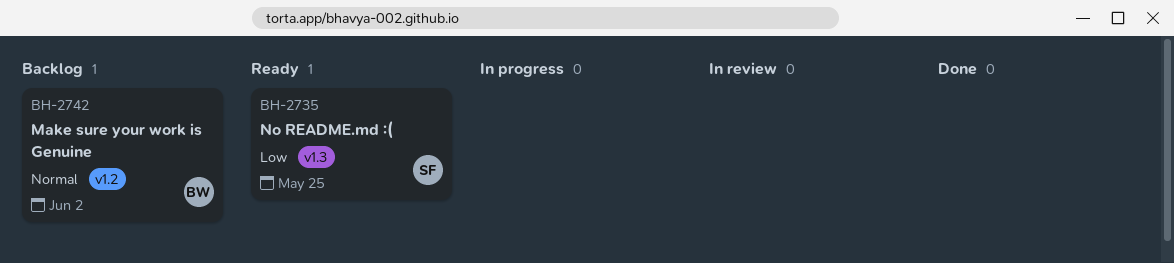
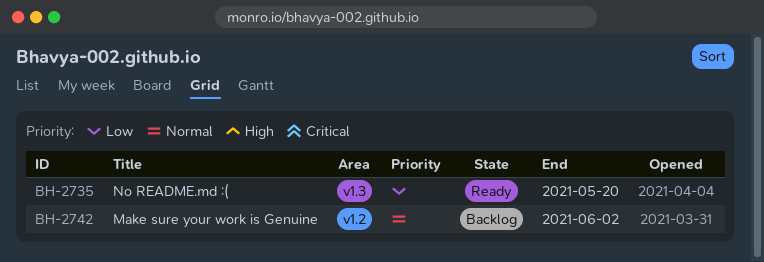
BH-2735, due: May 25 -> May 20

